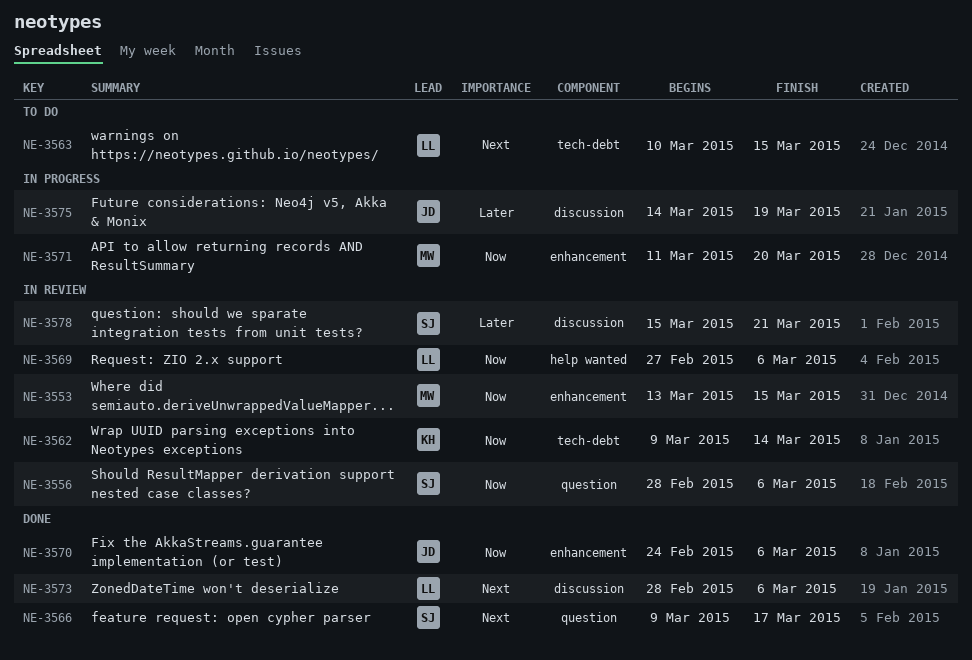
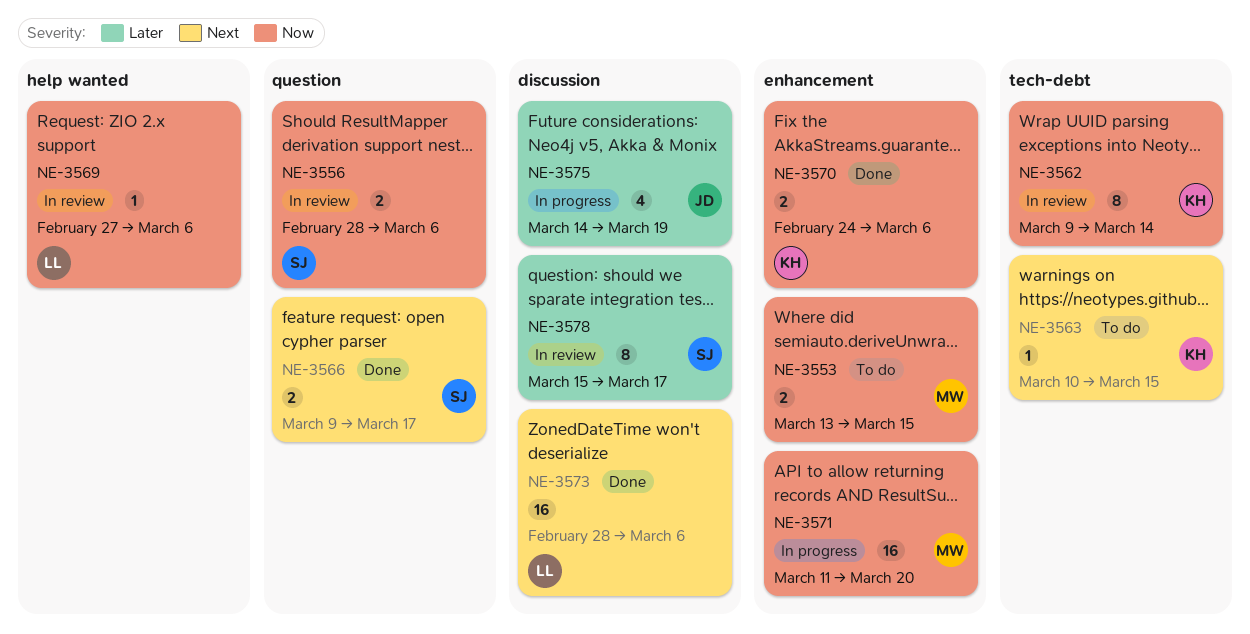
NE-3553, status: In review -> To do
NE-3563, owner: LL -> KH
NE-3570, owner: JD -> KH
NE-3578, due: Mar 21 -> Mar 17

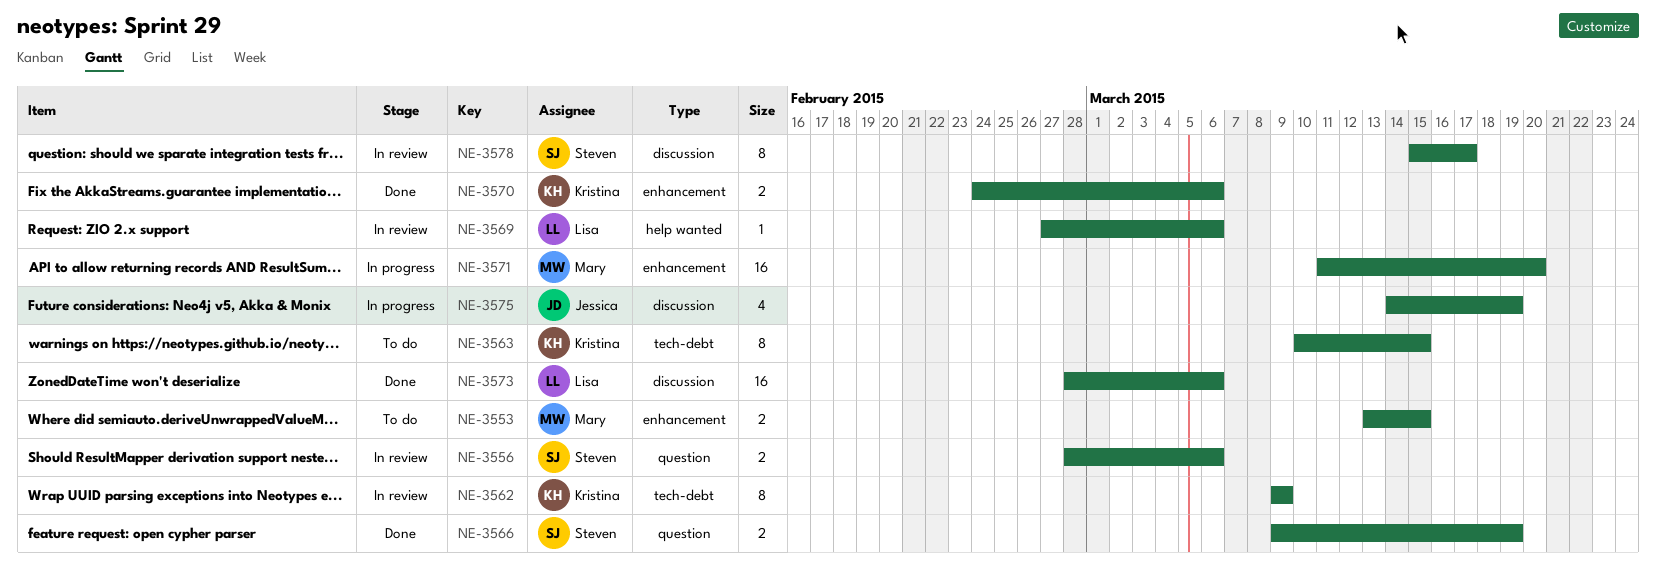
NE-3562, due: Mar 14 -> Mar 9
NE-3563, estimate: 1 -> 8
NE-3566, due: Mar 17 -> Mar 19

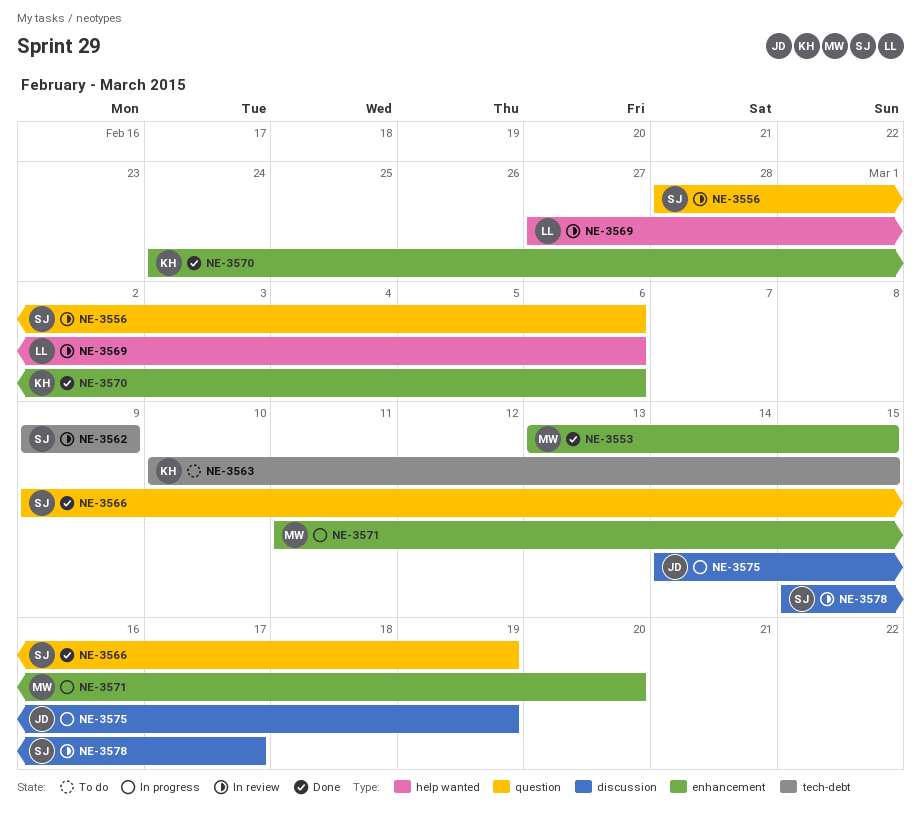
NE-3553, status: To do -> Done
NE-3562, owner: Kristina -> Steven
NE-3573: present -> none

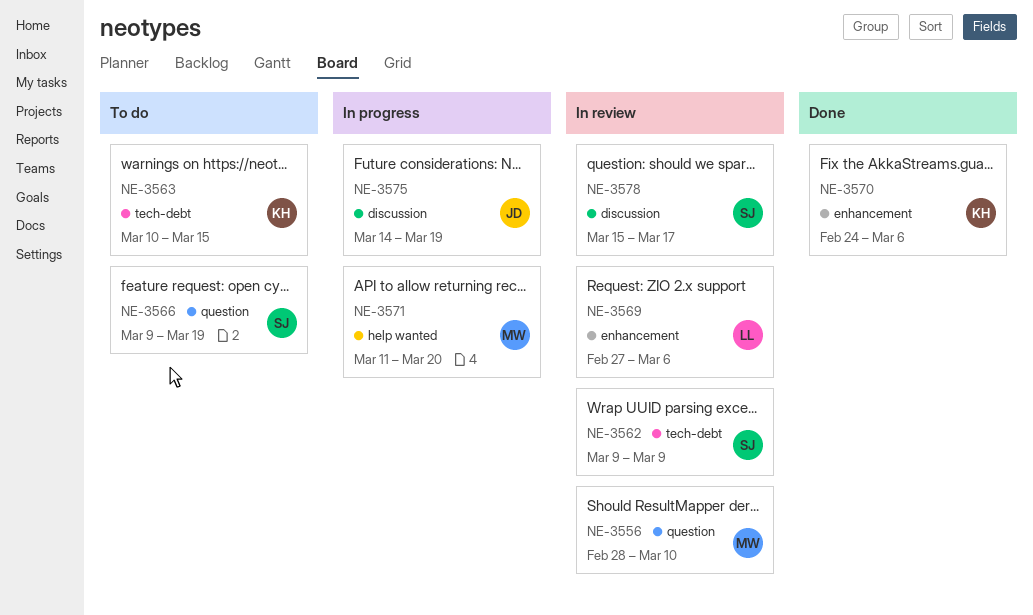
NE-3553: present -> none
NE-3556, owner: SJ -> MW
NE-3556, due: Mar 6 -> Mar 10
NE-3566, status: Done -> To do
NE-3569, label: help wanted -> enhancement
NE-3571, label: enhancement -> help wanted

